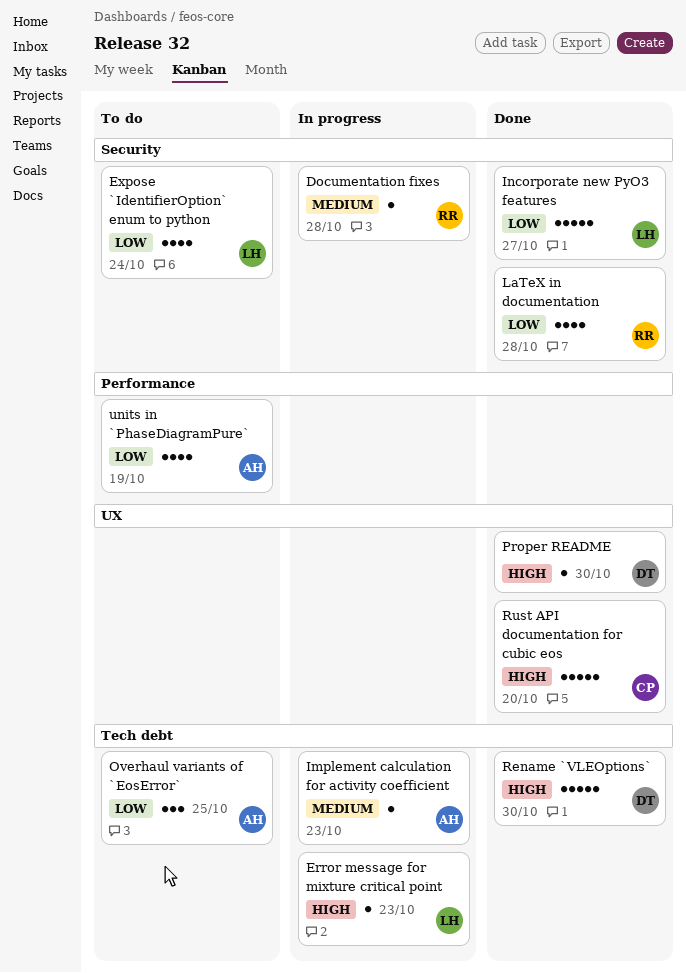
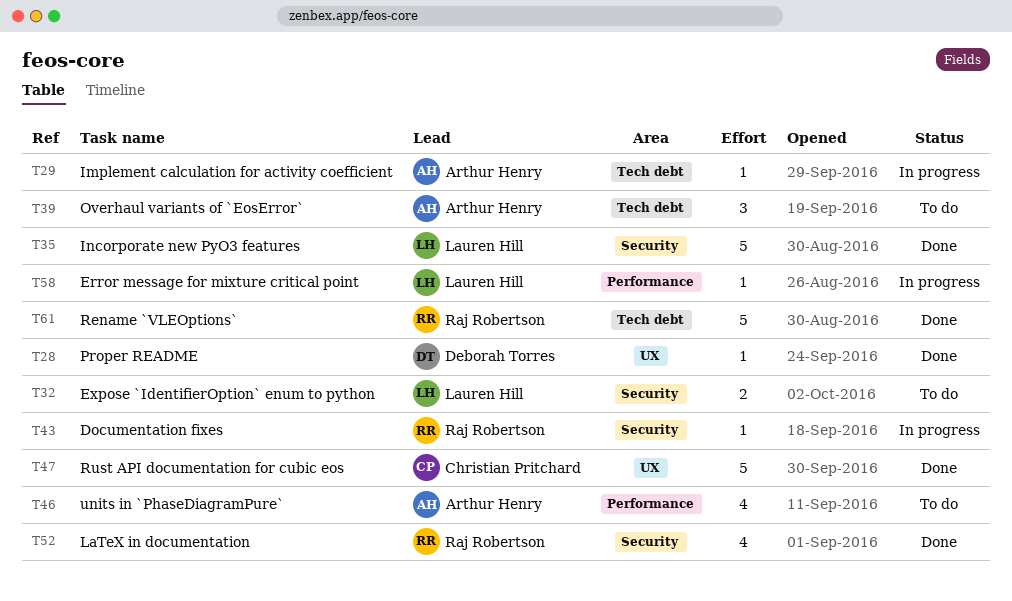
Error message for mixture critical point, label: Tech debt -> Performance
Expose `IdentifierOption` enum to python, estimate: 4 -> 2
Rename `VLEOptions`, owner: Deborah Torres -> Raj Robertson

